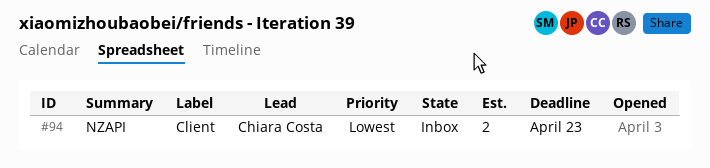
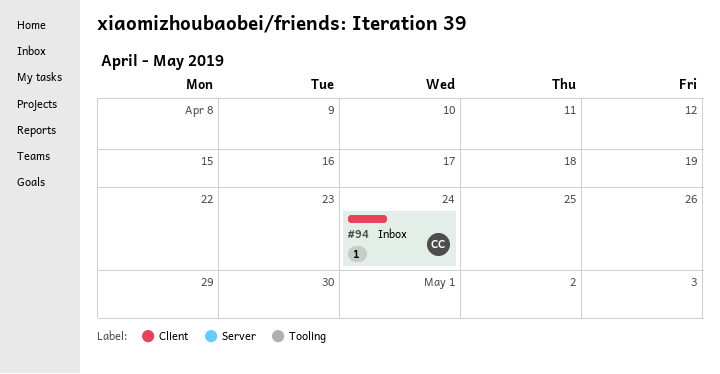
#94, estimate: 2 -> 1
#94, due: Apr 23 -> Apr 24

